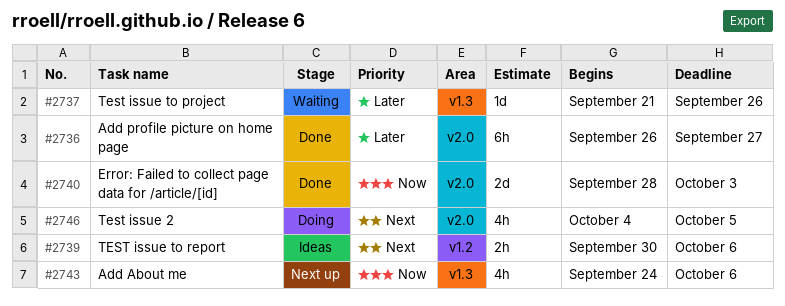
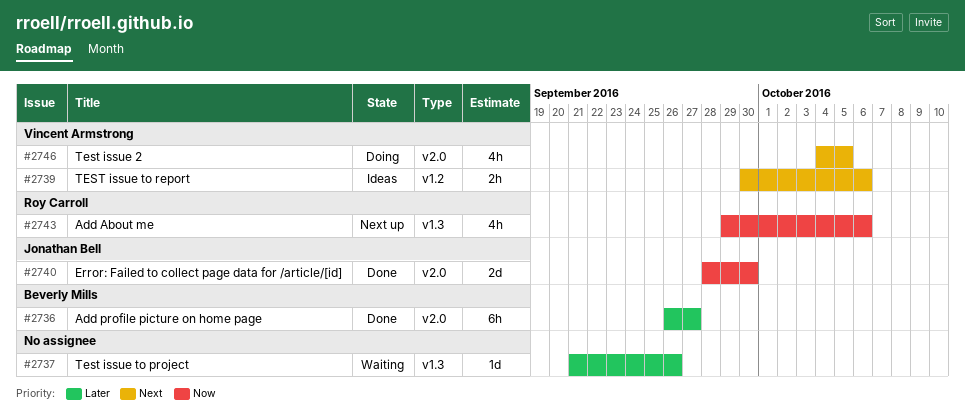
#2740, due: Oct 3 -> Sep 30
#2743, start: Sep 24 -> Sep 29

